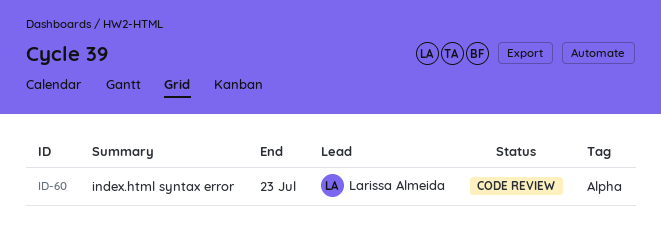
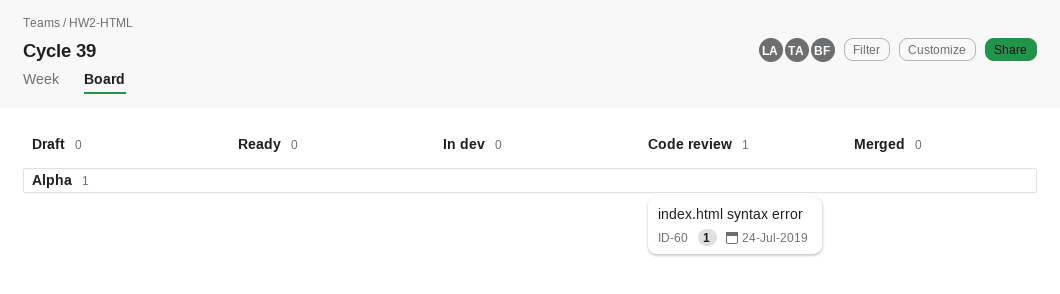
ID-60, due: Jul 23 -> Jul 24

